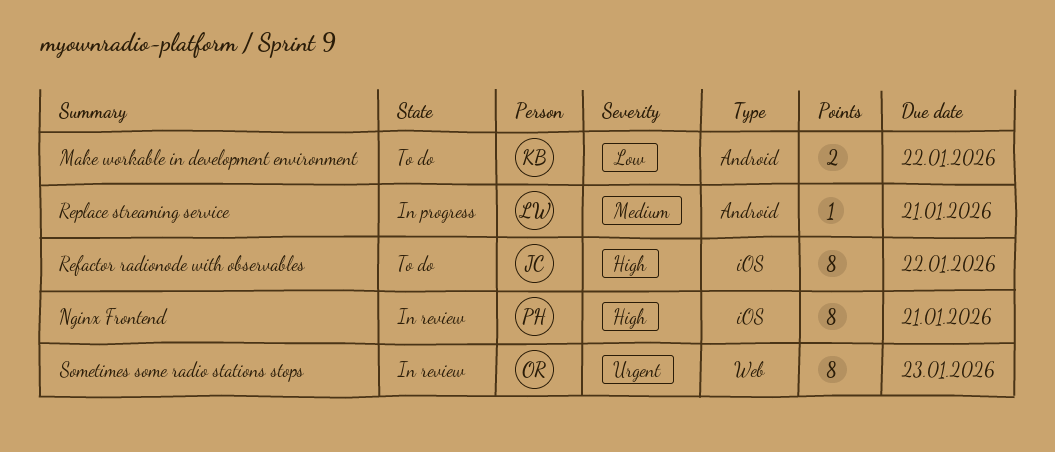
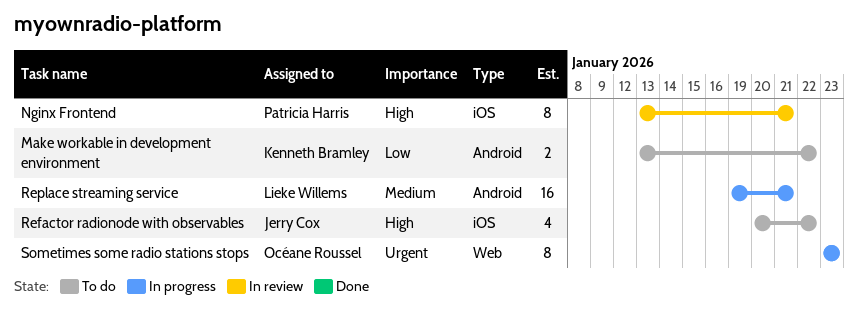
Refactor radionode with observables, estimate: 8 -> 4
Replace streaming service, estimate: 1 -> 16
Sometimes some radio stations stops, status: In review -> In progress

